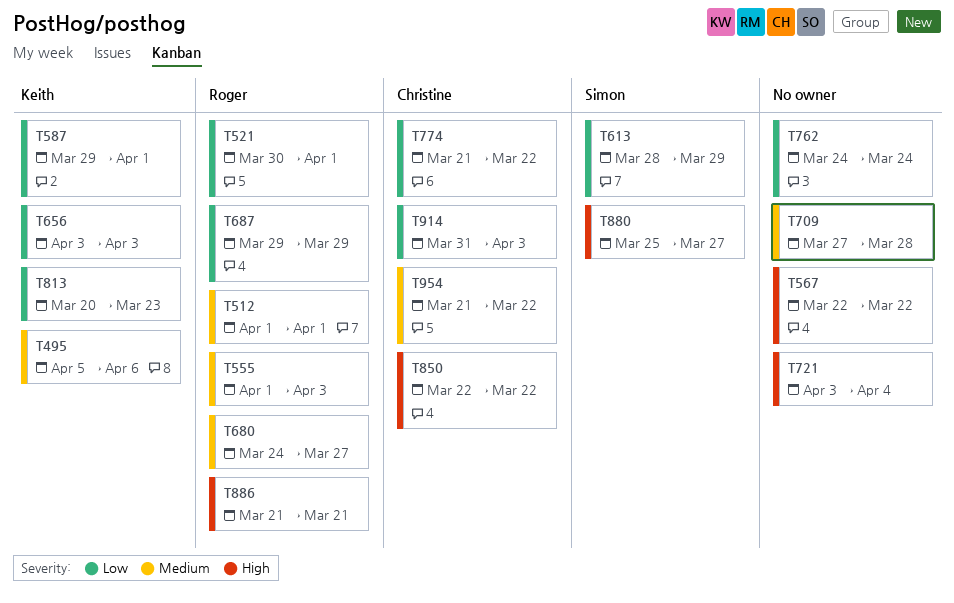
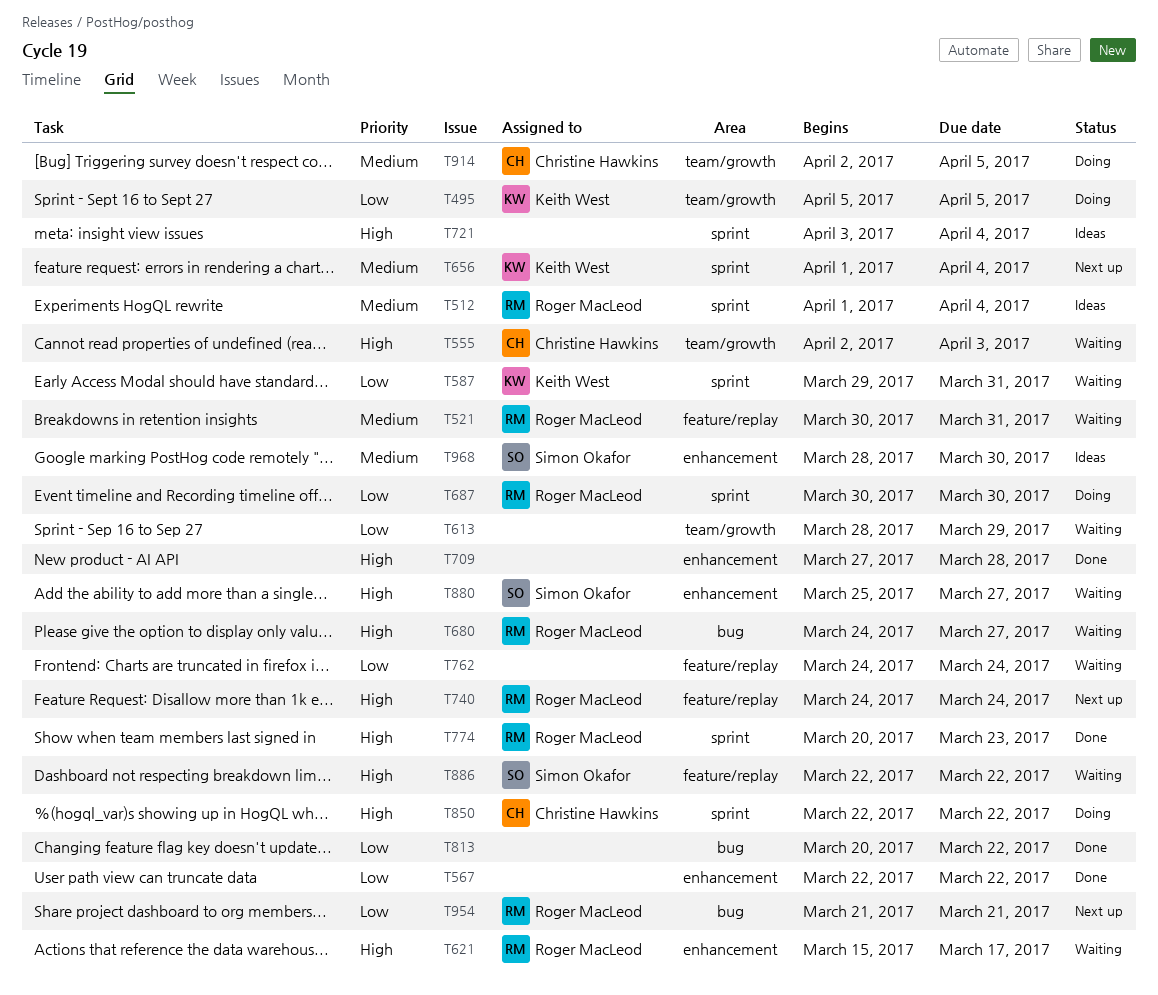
T495, priority: Medium -> Low
T495, due: Apr 6 -> Apr 5
T512, due: Apr 1 -> Apr 4
T521, priority: Low -> Medium
T521, due: Apr 1 -> Mar 31
T555, owner: Roger MacLeod -> Christine Hawkins
T555, priority: Medium -> High
T555, start: Apr 1 -> Apr 2
T567, priority: High -> Low
T587, due: Apr 1 -> Mar 31
T613, owner: Simon Okafor -> none
T621: none -> present
T656, priority: Low -> Medium
T656, start: Apr 3 -> Apr 1
T656, due: Apr 3 -> Apr 4
T680, priority: Medium -> High
T687, start: Mar 29 -> Mar 30
T687, due: Mar 29 -> Mar 30
T709, priority: Medium -> High
T740: none -> present
T774, owner: Christine Hawkins -> Roger MacLeod
T774, priority: Low -> High
T774, start: Mar 21 -> Mar 20
T774, due: Mar 22 -> Mar 23
T813, owner: Keith West -> none
T813, due: Mar 23 -> Mar 22
T886, owner: Roger MacLeod -> Simon Okafor
T886, start: Mar 21 -> Mar 22
T886, due: Mar 21 -> Mar 22
T914, priority: Low -> Medium
T914, start: Mar 31 -> Apr 2
T914, due: Apr 3 -> Apr 5
T954, owner: Christine Hawkins -> Roger MacLeod
T954, priority: Medium -> Low
T954, due: Mar 22 -> Mar 21
T968: none -> present

